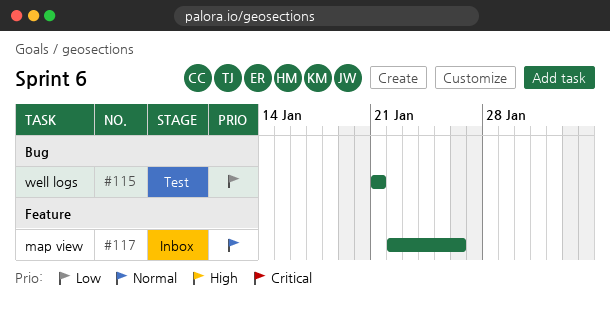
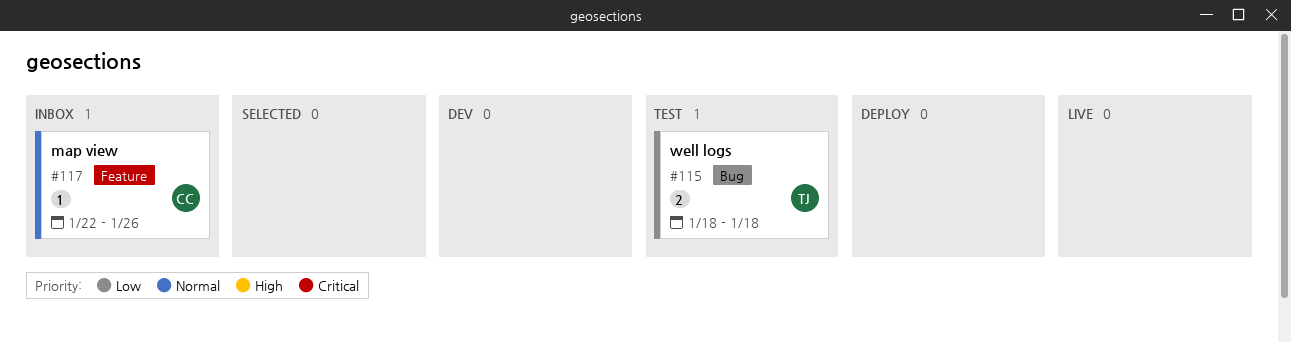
#115, start: Jan 21 -> Jan 18
#115, due: Jan 21 -> Jan 18

